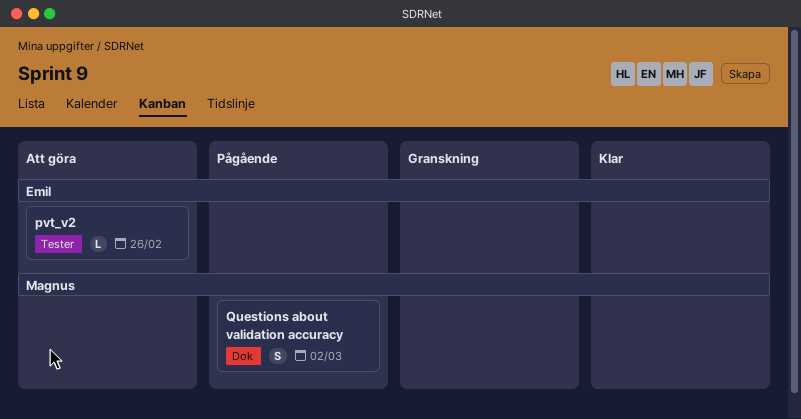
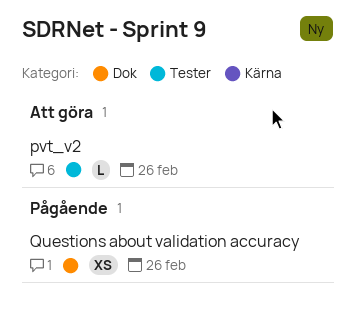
Questions about validation accuracy, estimate: S -> XS
Questions about validation accuracy, due: Mar 2 -> Feb 26

